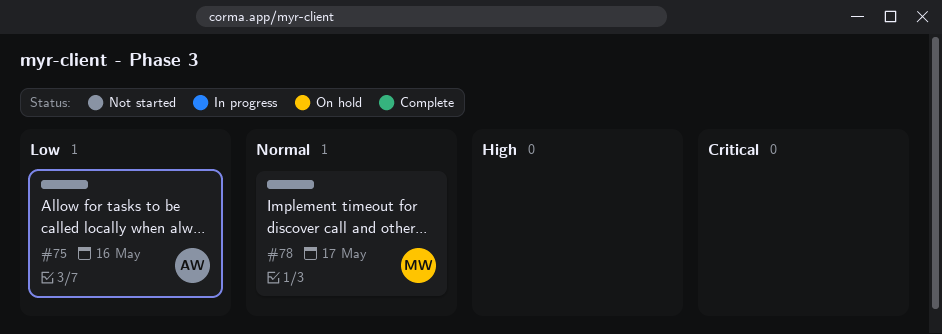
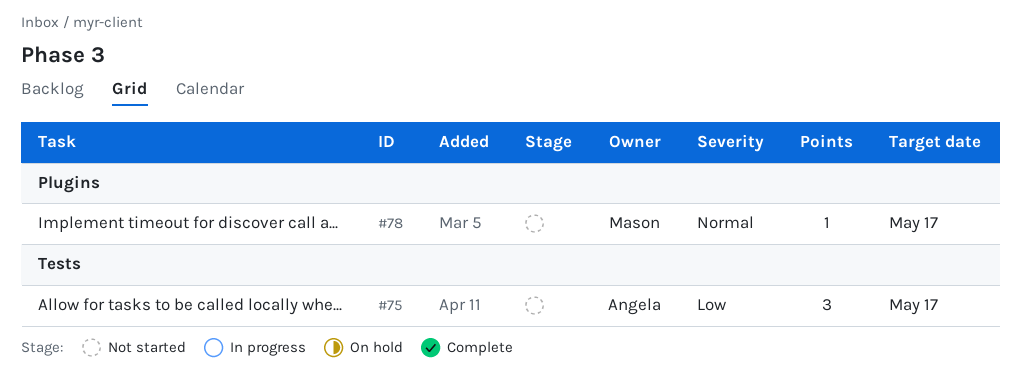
#75, due: May 16 -> May 17

